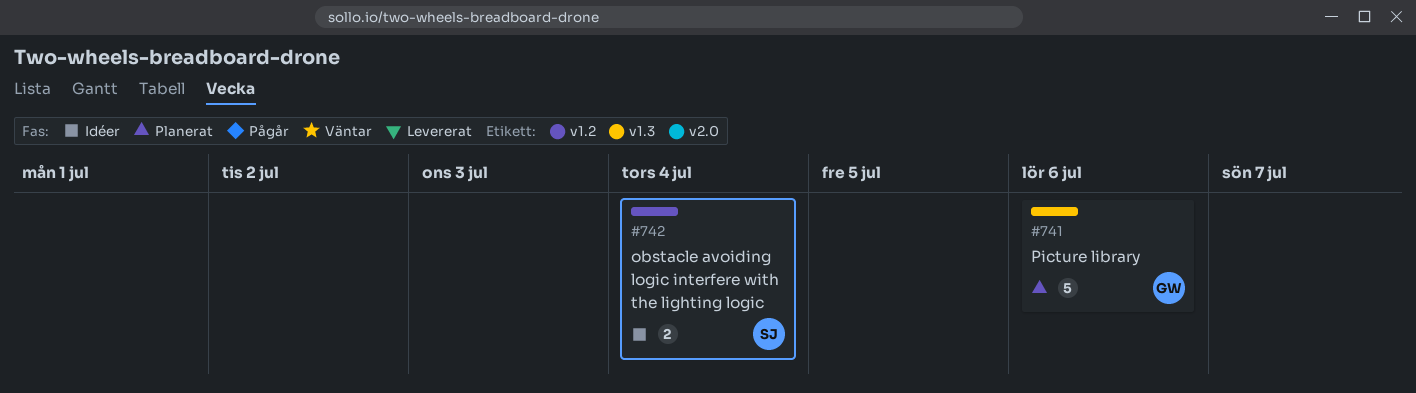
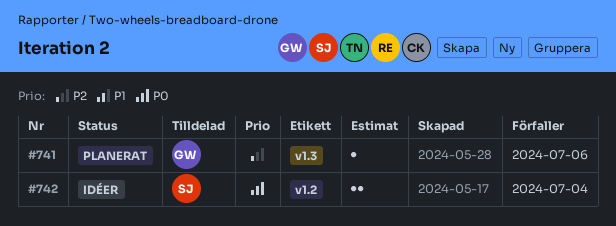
#741, estimate: 5 -> 1

